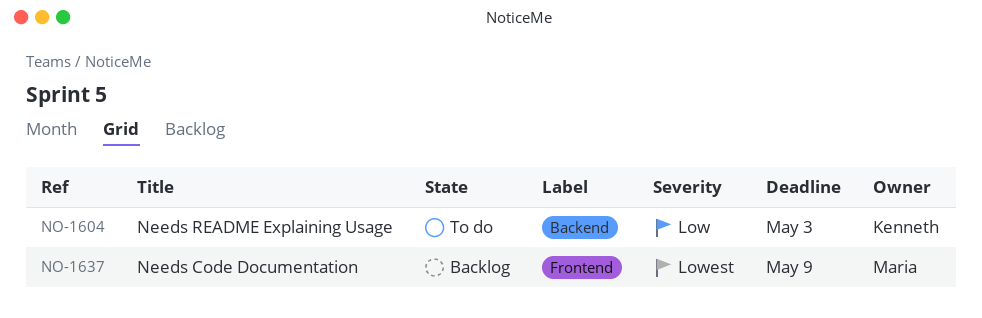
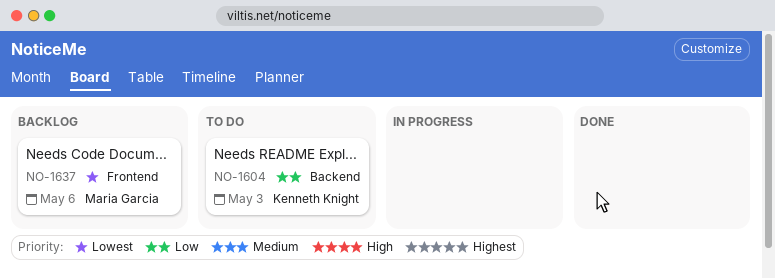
NO-1637, due: May 9 -> May 6

